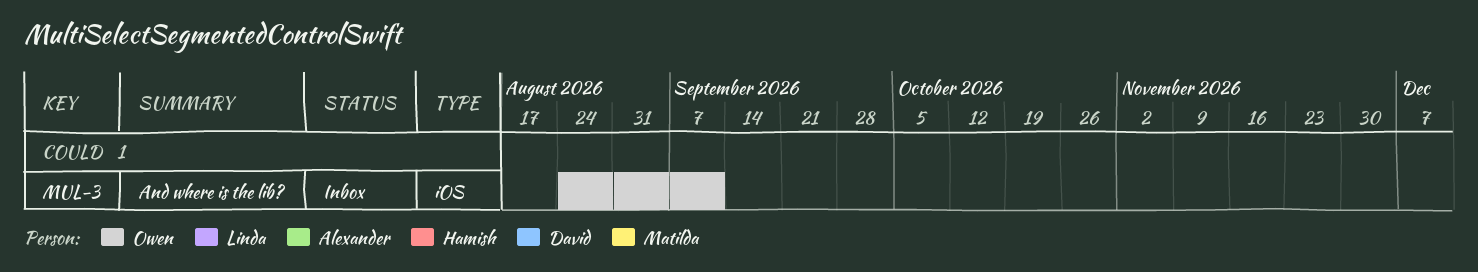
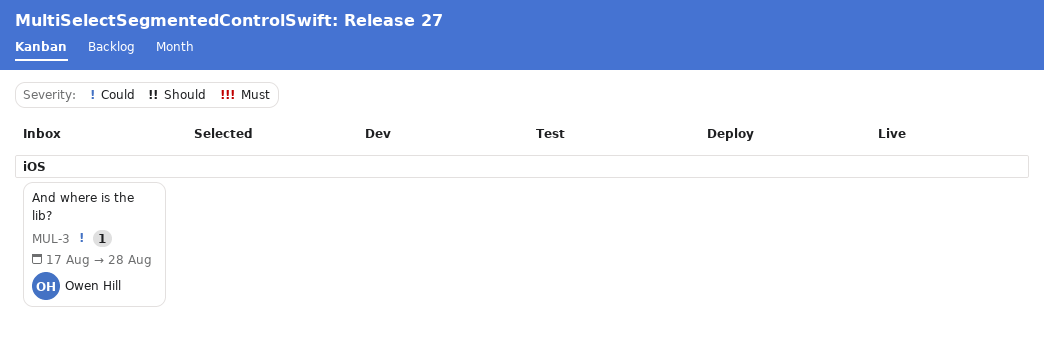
MUL-3, start: Aug 24 -> Aug 17
MUL-3, due: Sep 11 -> Aug 28

